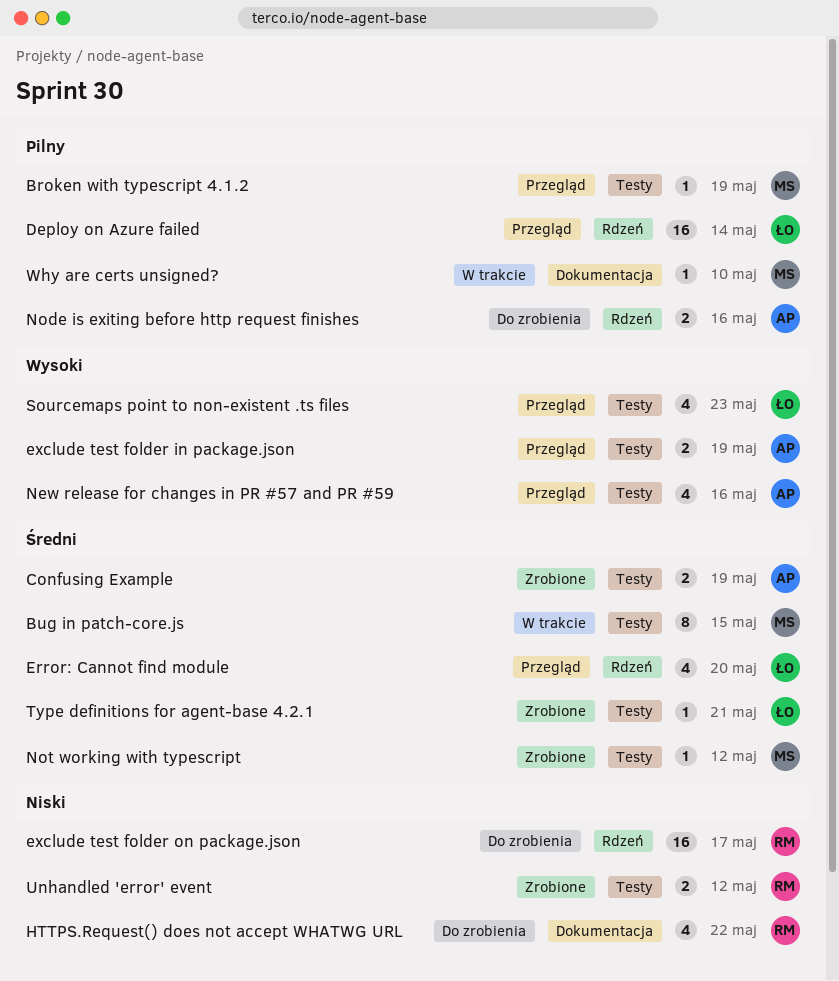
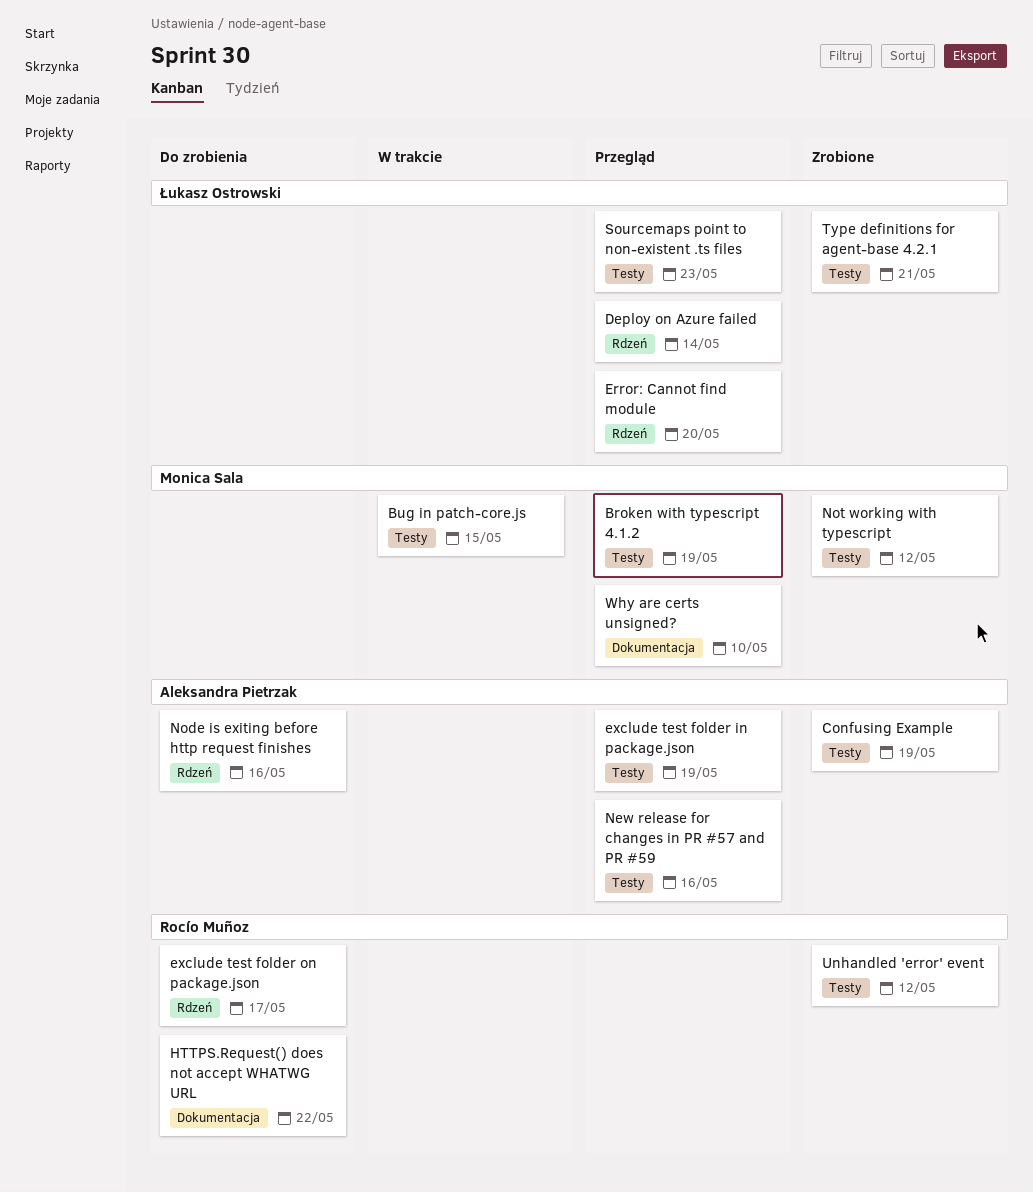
Why are certs unsigned?, status: W trakcie -> Przegląd

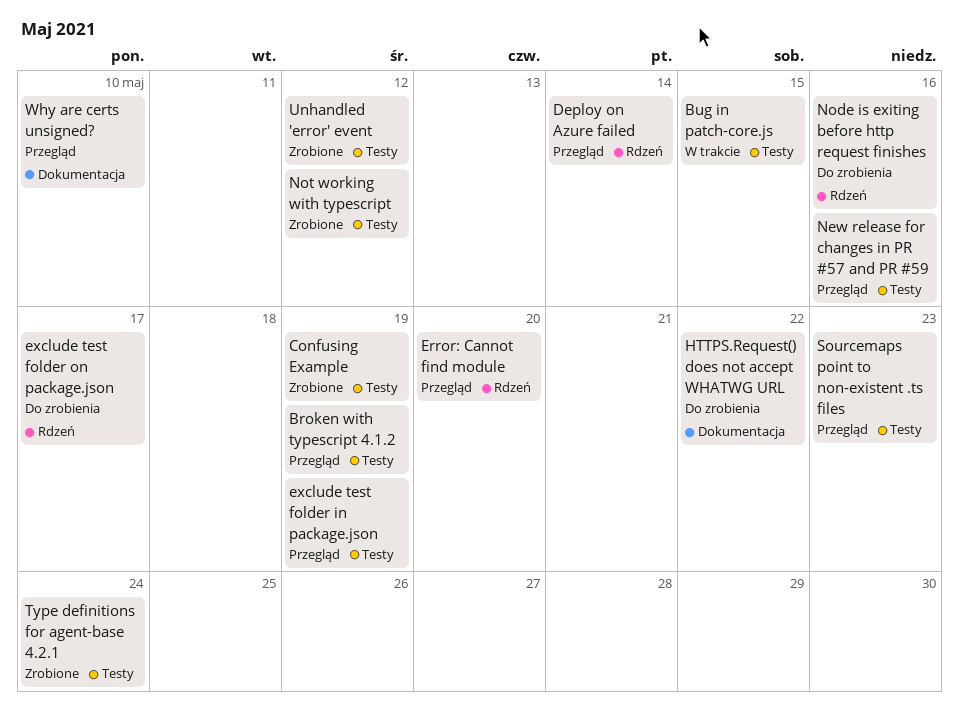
Type definitions for agent-base 4.2.1, due: May 21 -> May 24

